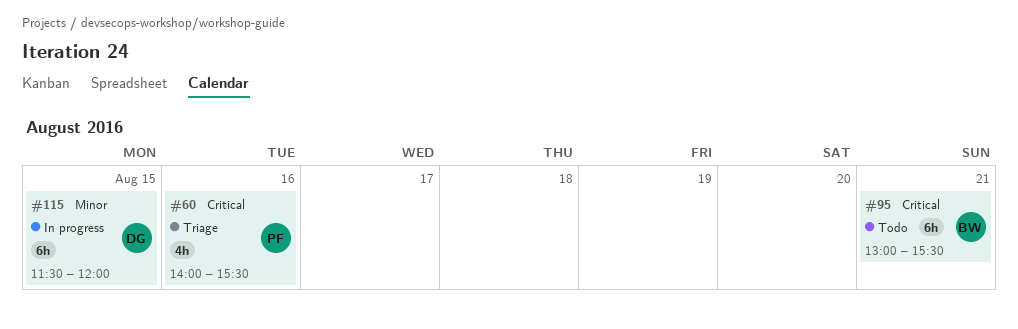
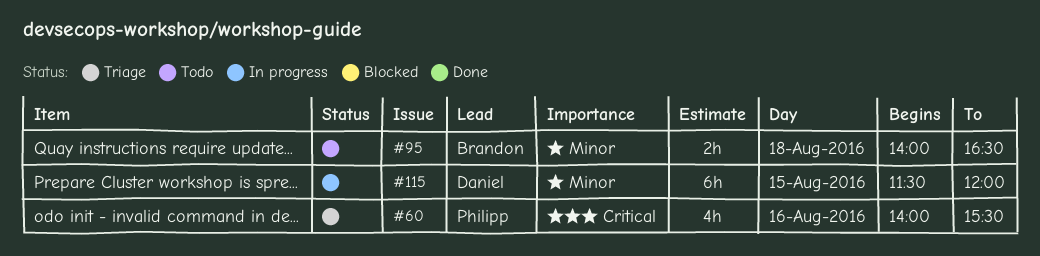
#95, priority: Critical -> Minor
#95, estimate: 6h -> 2h
#95, day: Aug 21 -> Aug 18
#95, begins: 13:00 -> 14:00
#95, ends: 15:30 -> 16:30

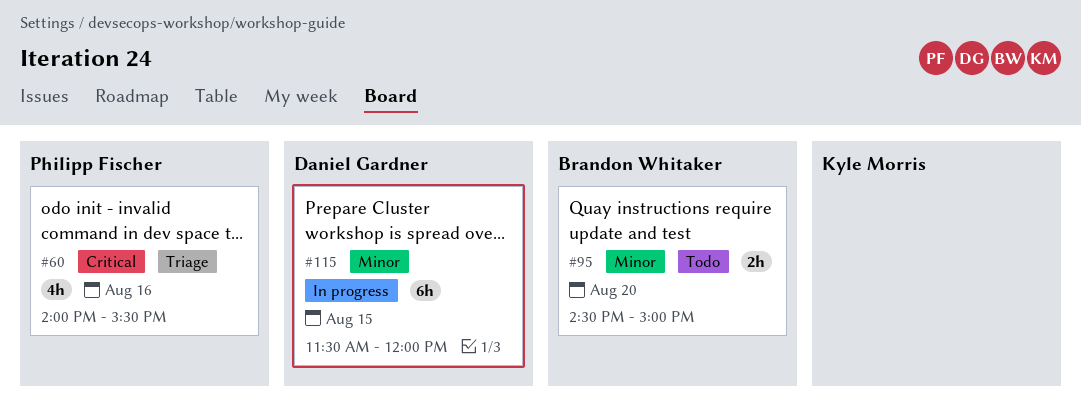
#95, day: Aug 18 -> Aug 20
#95, begins: 14:00 -> 14:30
#95, ends: 16:30 -> 15:00

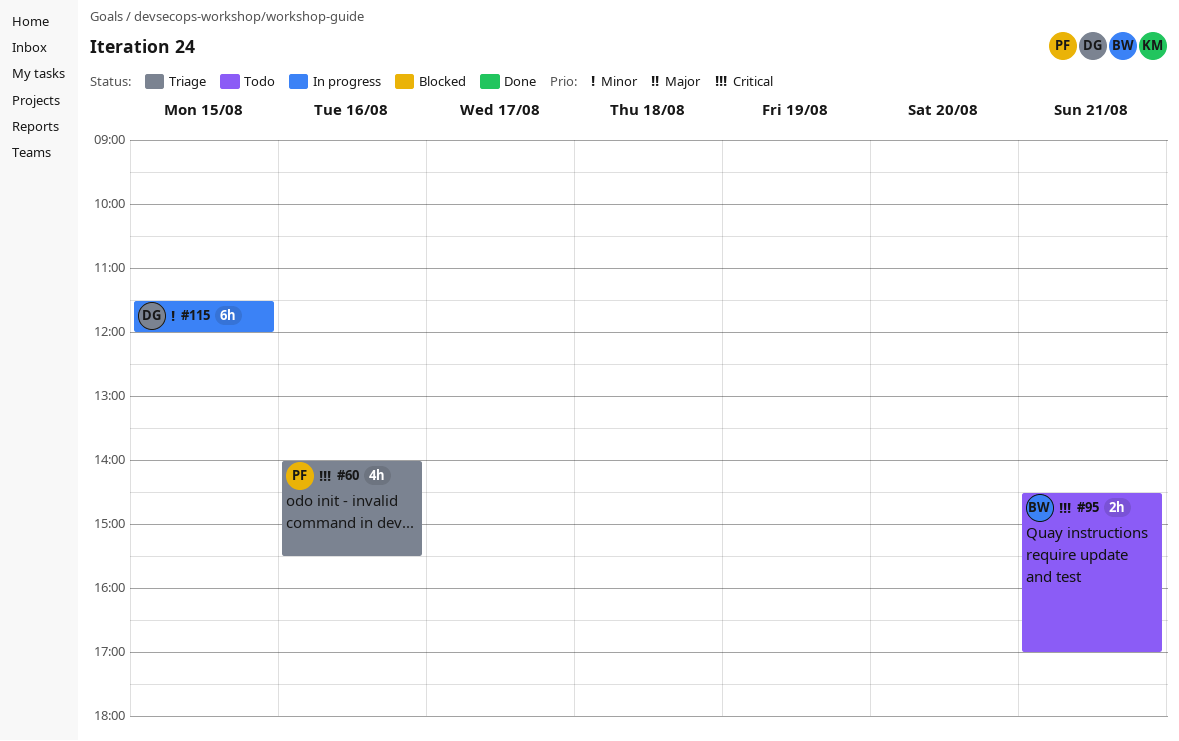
#95, priority: Minor -> Critical
#95, day: Aug 20 -> Aug 21
#95, ends: 15:00 -> 17:00

